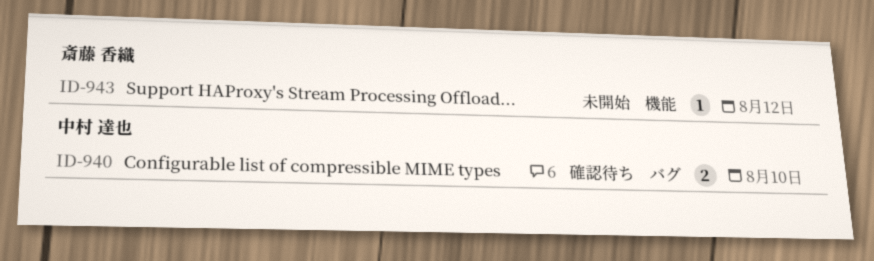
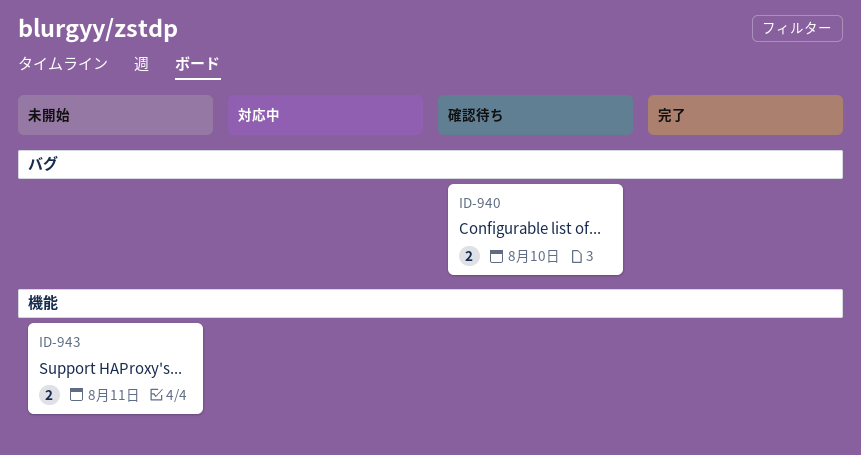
ID-943, estimate: 1 -> 2
ID-943, due: Aug 12 -> Aug 11

